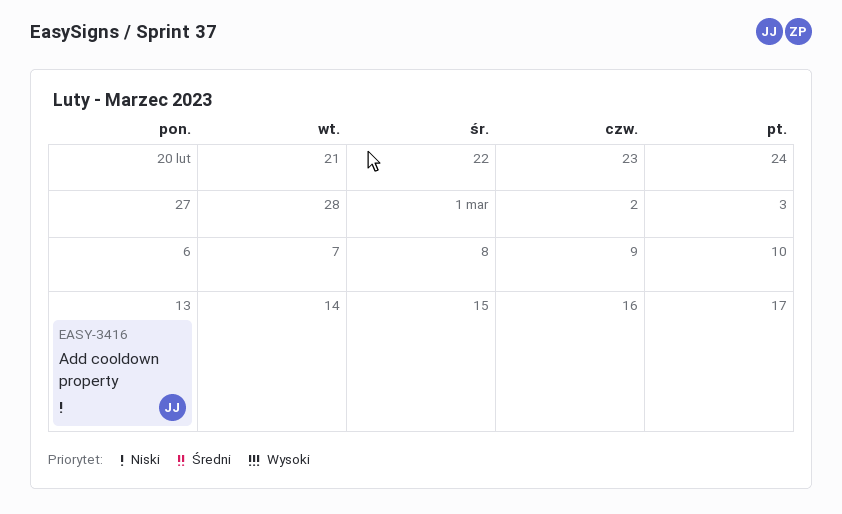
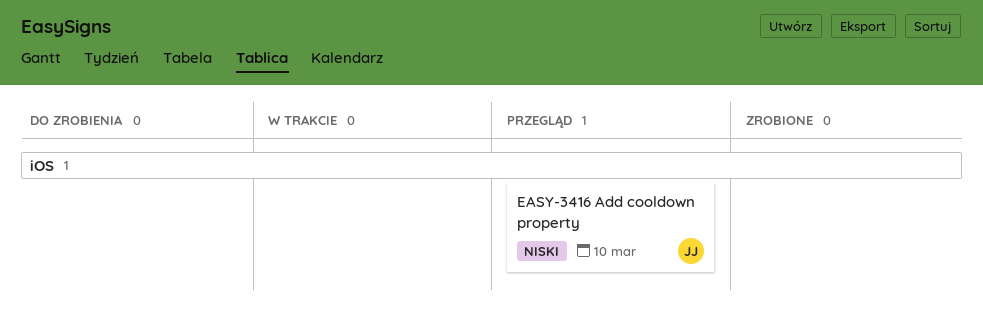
EASY-3416, due: Mar 13 -> Mar 10

